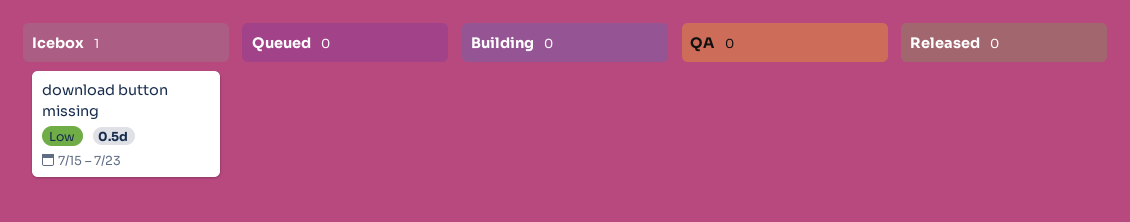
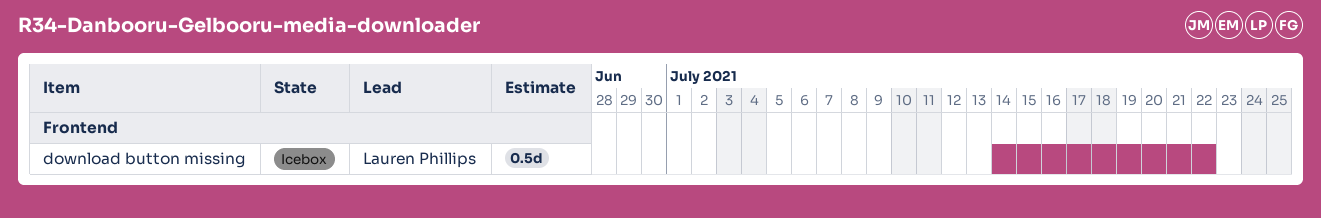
download button missing, start: Jul 15 -> Jul 14
download button missing, due: Jul 23 -> Jul 22

